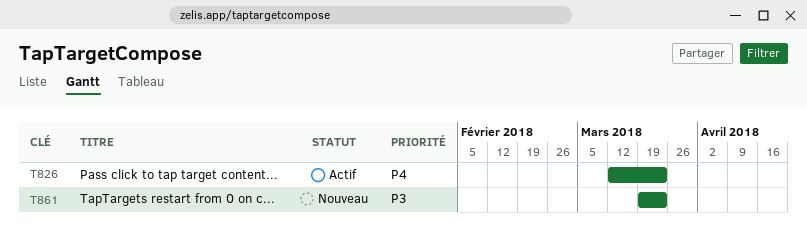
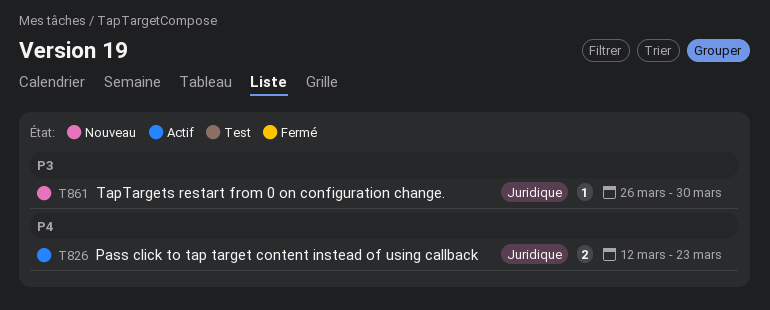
T861, start: Mar 19 -> Mar 26
T861, due: Mar 23 -> Mar 30

